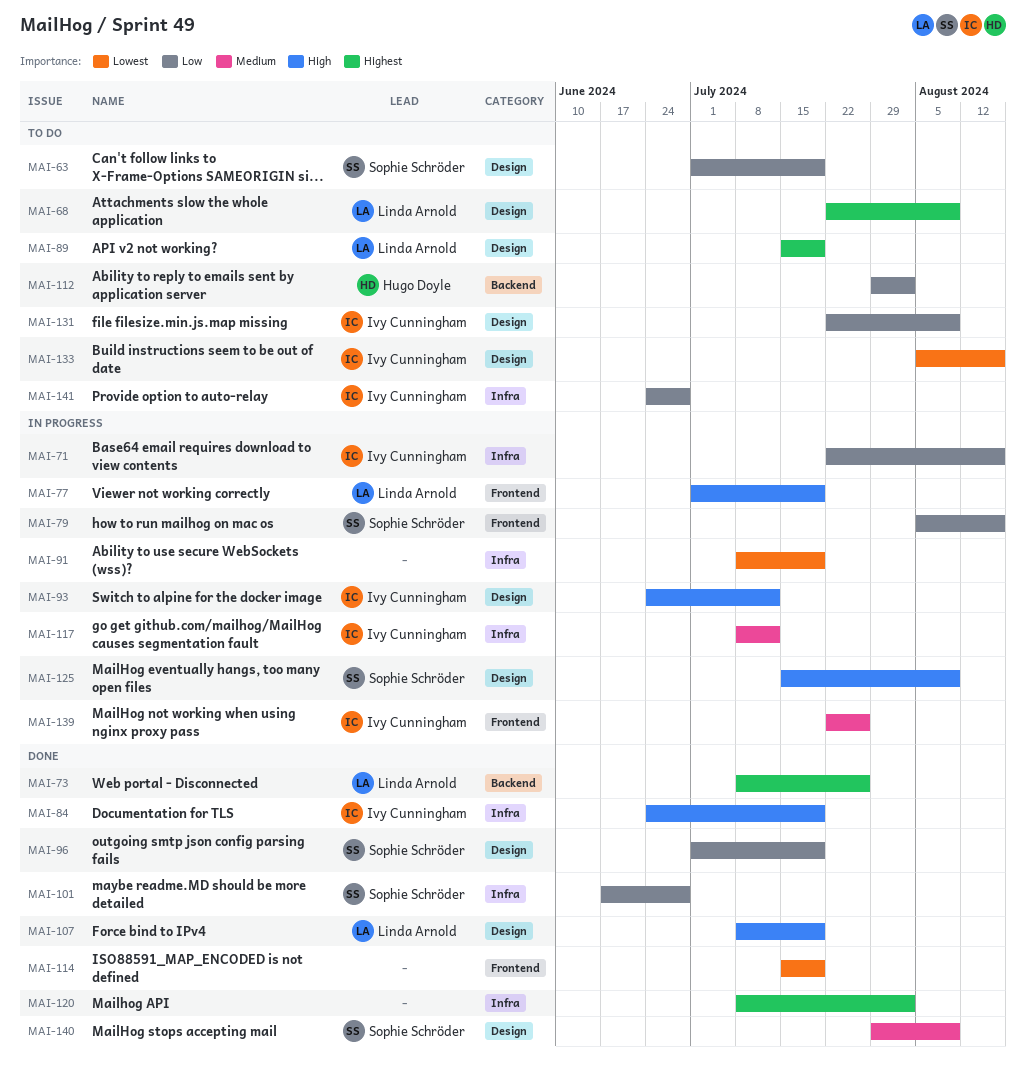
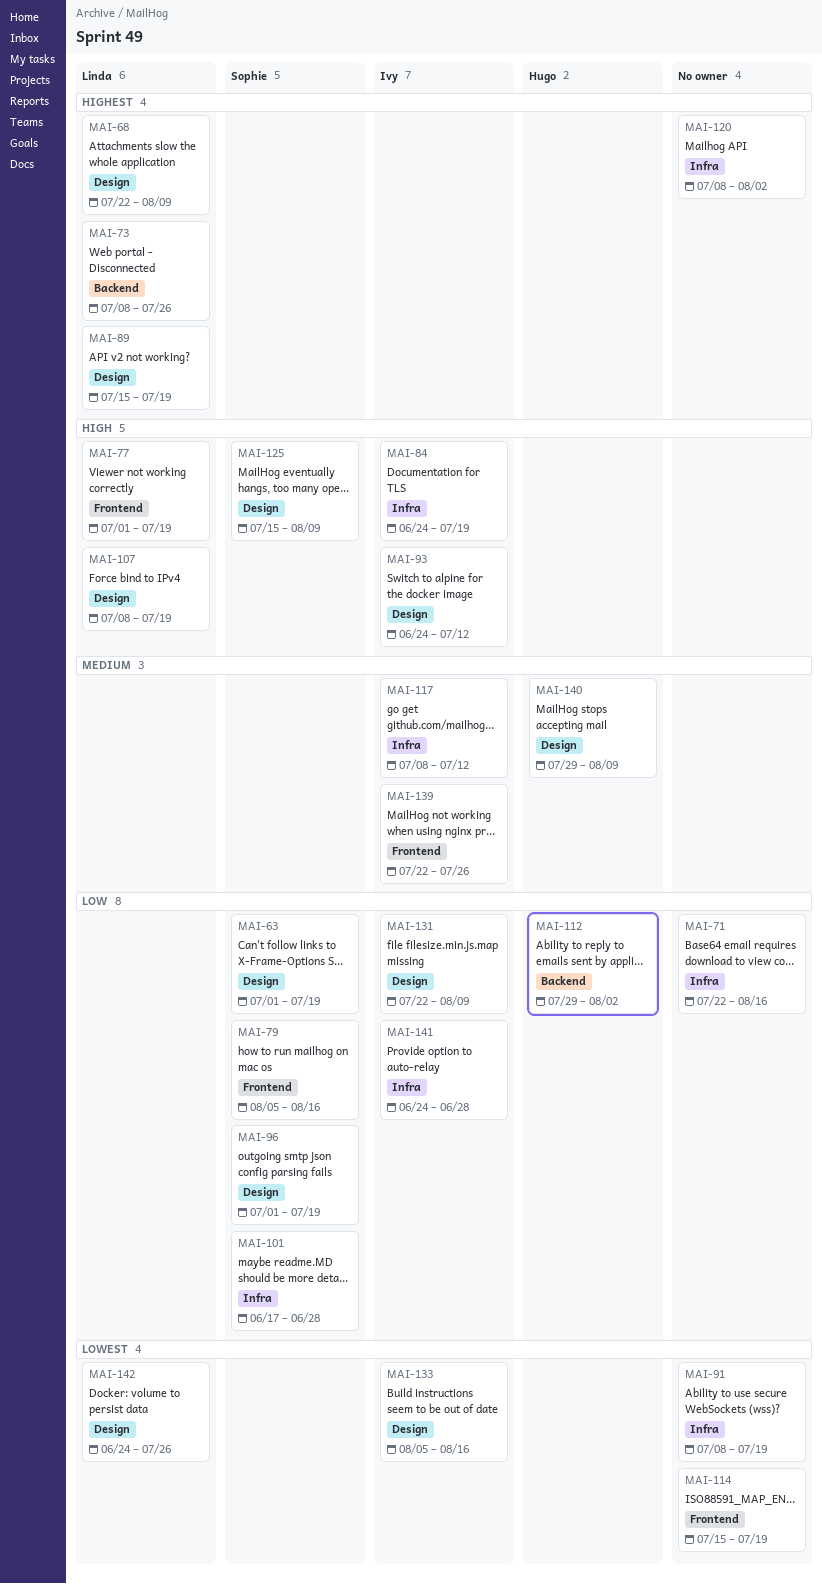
MAI-71, owner: Ivy Cunningham -> none
MAI-140, owner: Sophie Schröder -> Hugo Doyle
MAI-142: none -> present

